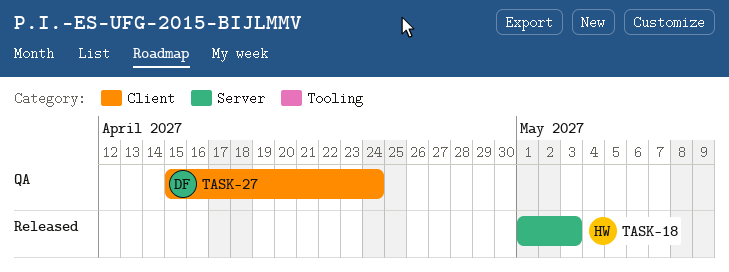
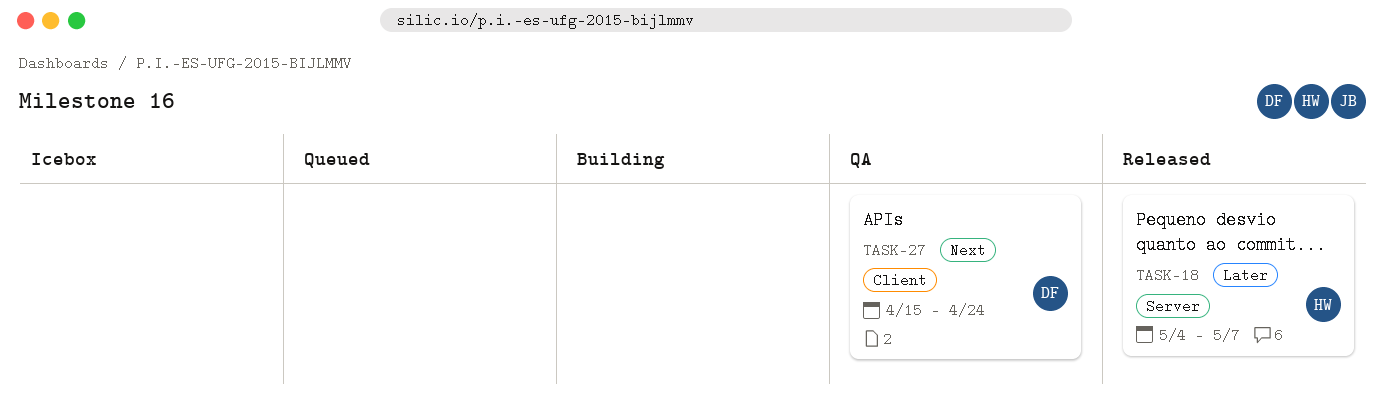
TASK-18, start: May 1 -> May 4
TASK-18, due: May 3 -> May 7

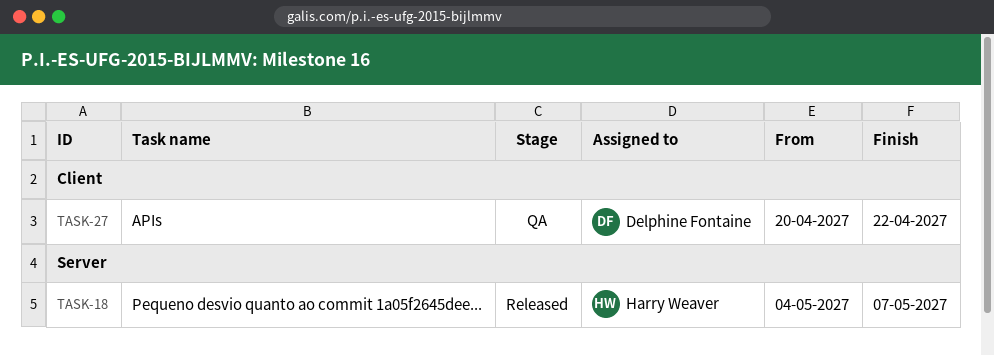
TASK-27, start: Apr 15 -> Apr 20
TASK-27, due: Apr 24 -> Apr 22

